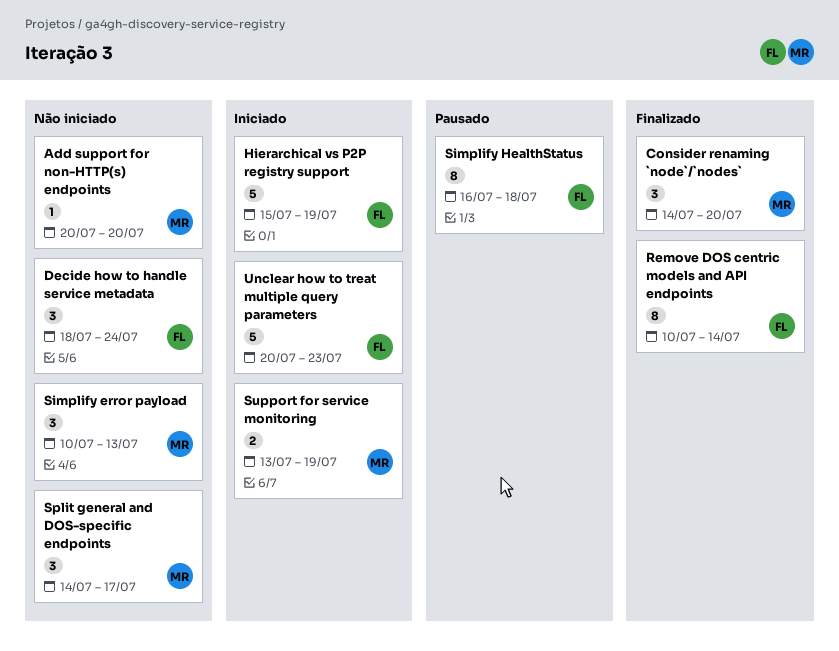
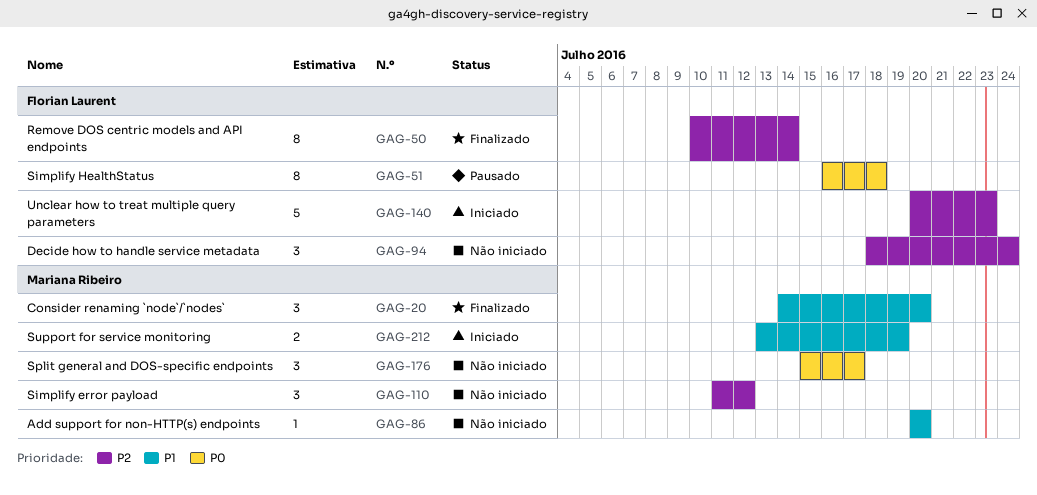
Hierarchical vs P2P registry support: present -> none
Simplify error payload, start: Jul 10 -> Jul 11
Simplify error payload, due: Jul 13 -> Jul 12
Split general and DOS-specific endpoints, start: Jul 14 -> Jul 15

